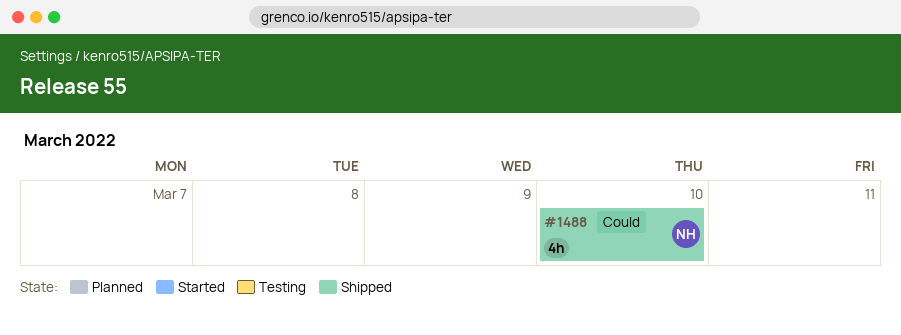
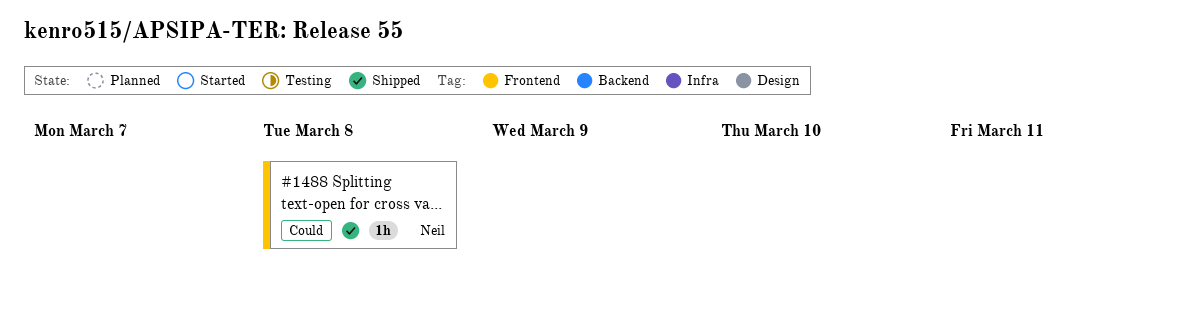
#1488, estimate: 4h -> 1h
#1488, due: Mar 10 -> Mar 8

